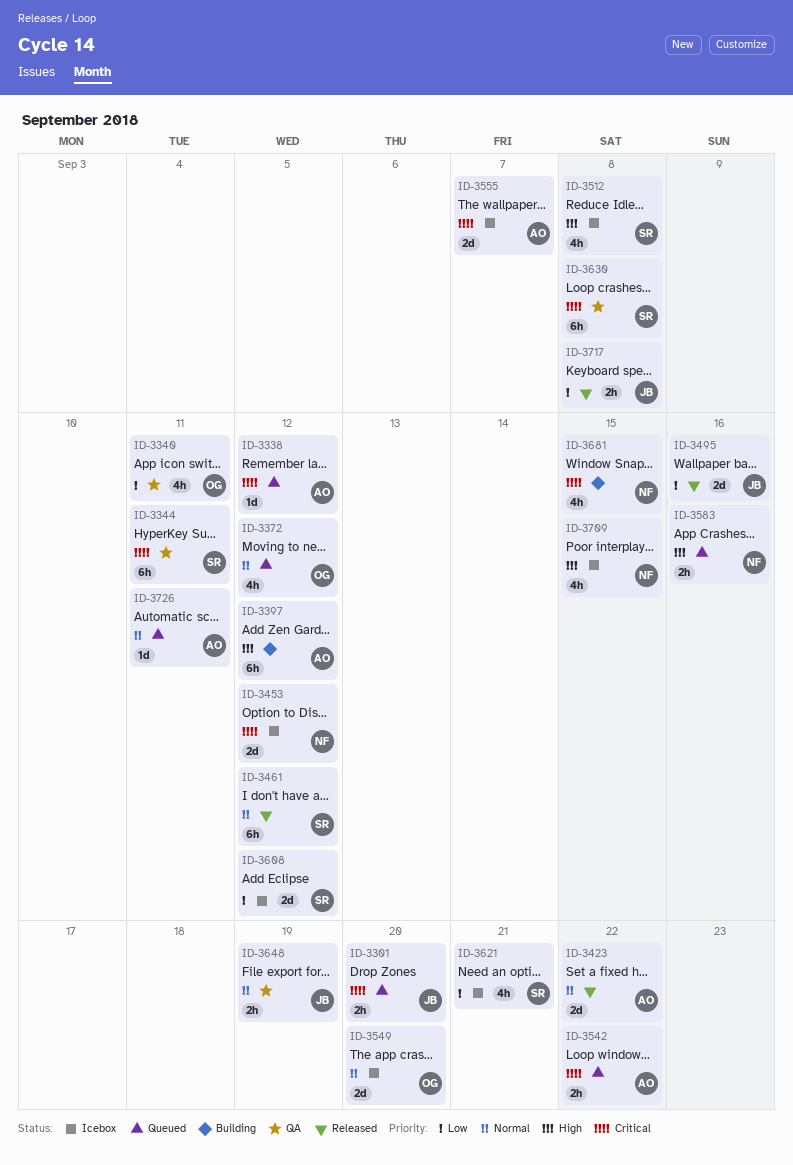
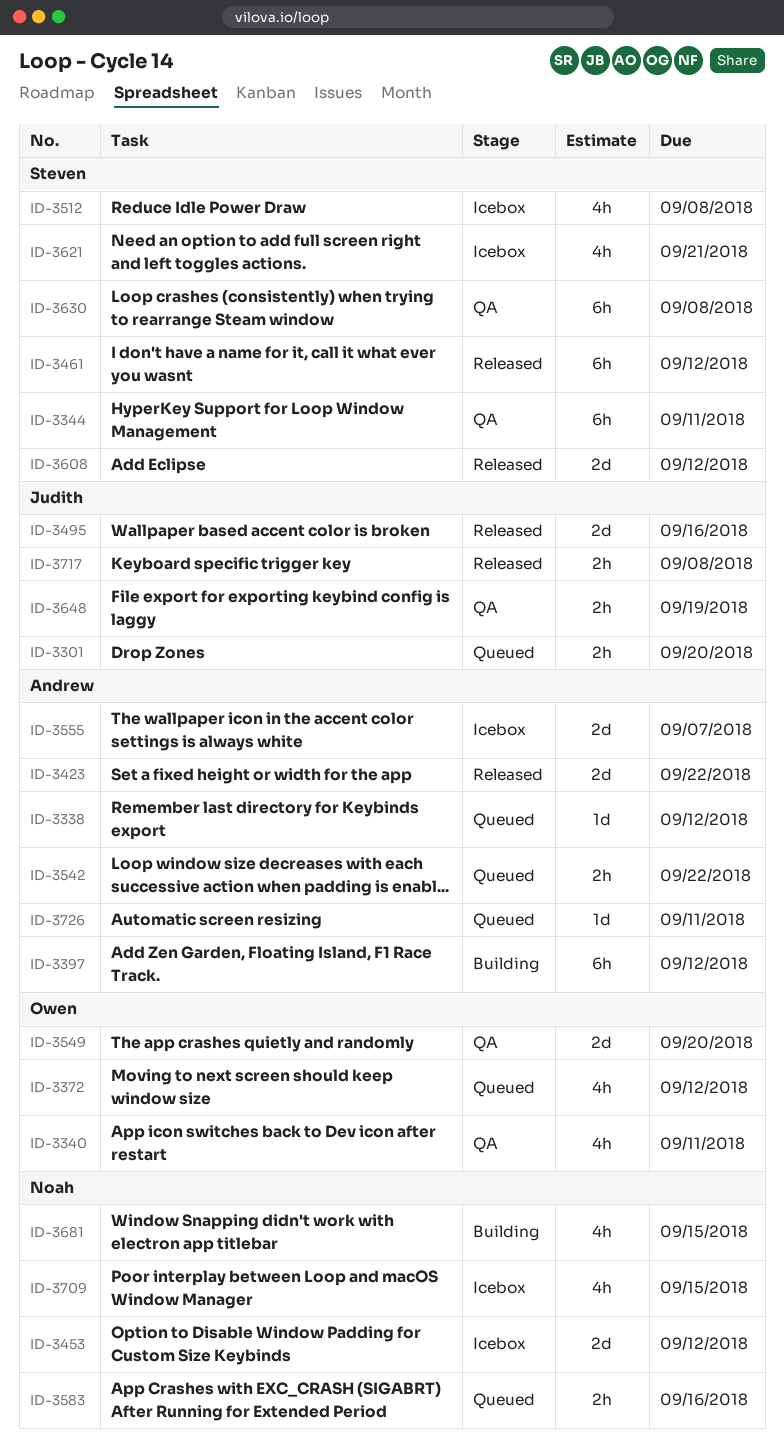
ID-3549, status: Icebox -> QA
ID-3608, status: Icebox -> Released

